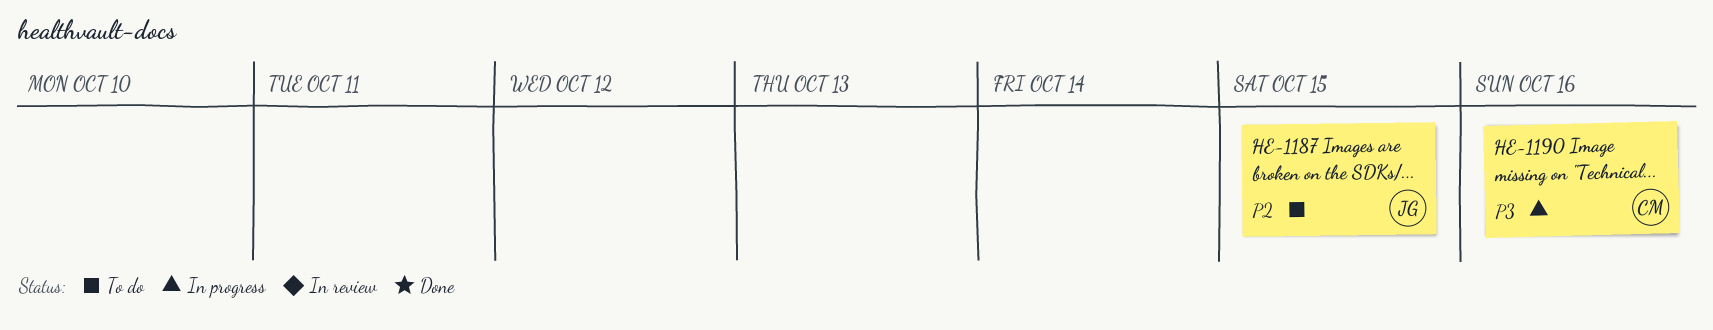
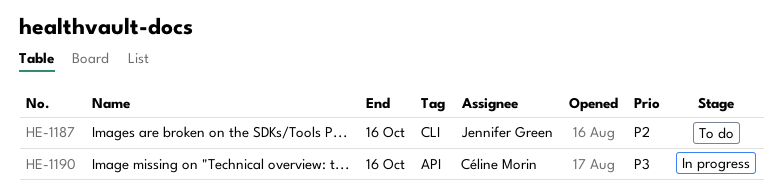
HE-1187, due: Oct 15 -> Oct 16

